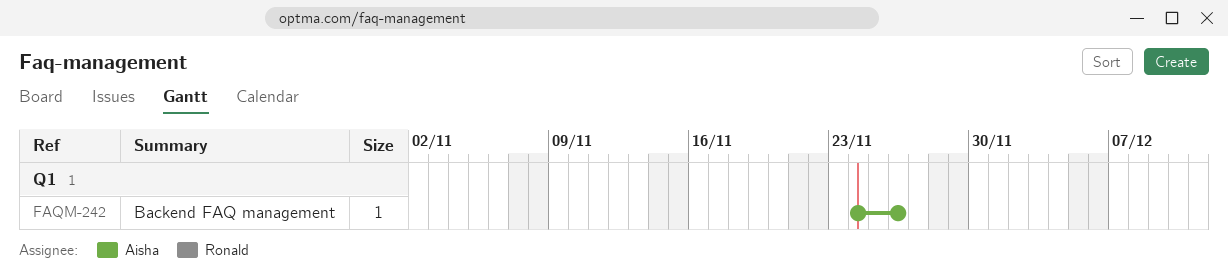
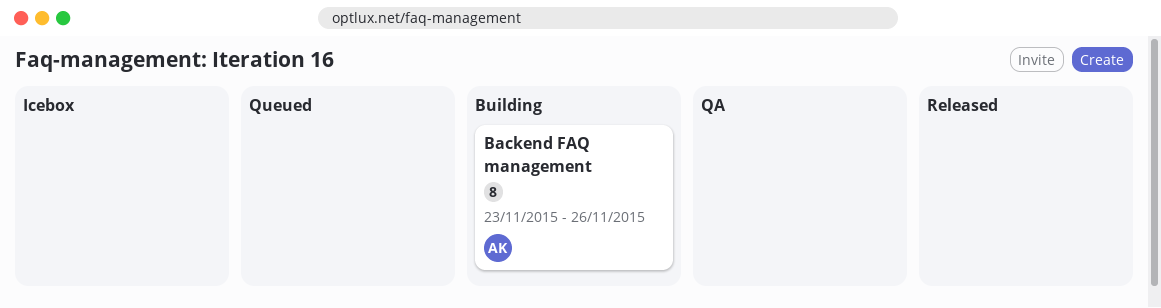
Backend FAQ management, estimate: 1 -> 8
Backend FAQ management, start: Nov 24 -> Nov 23

